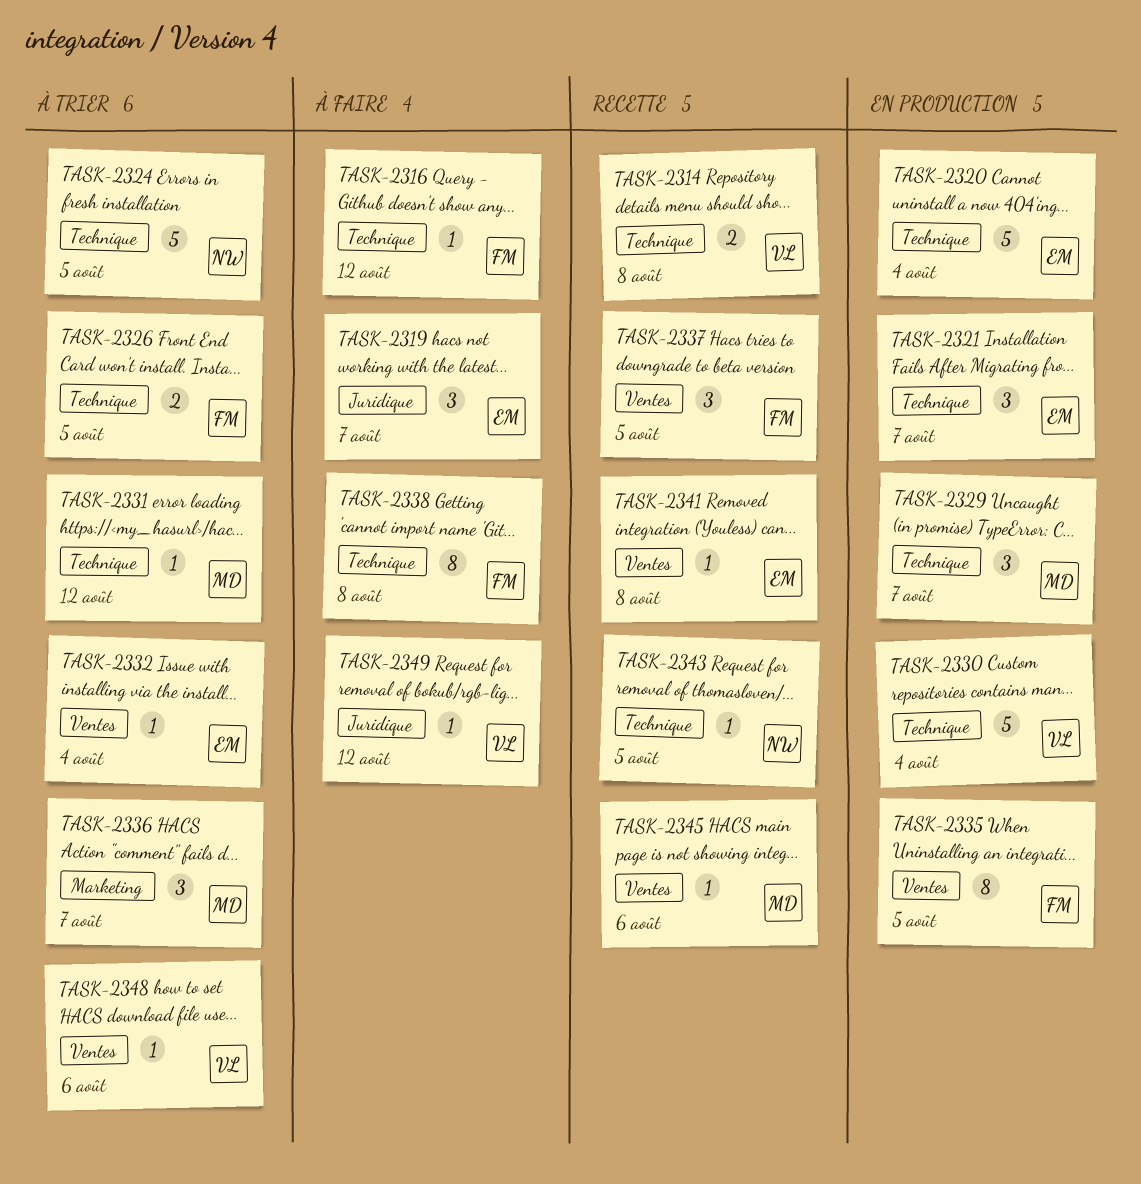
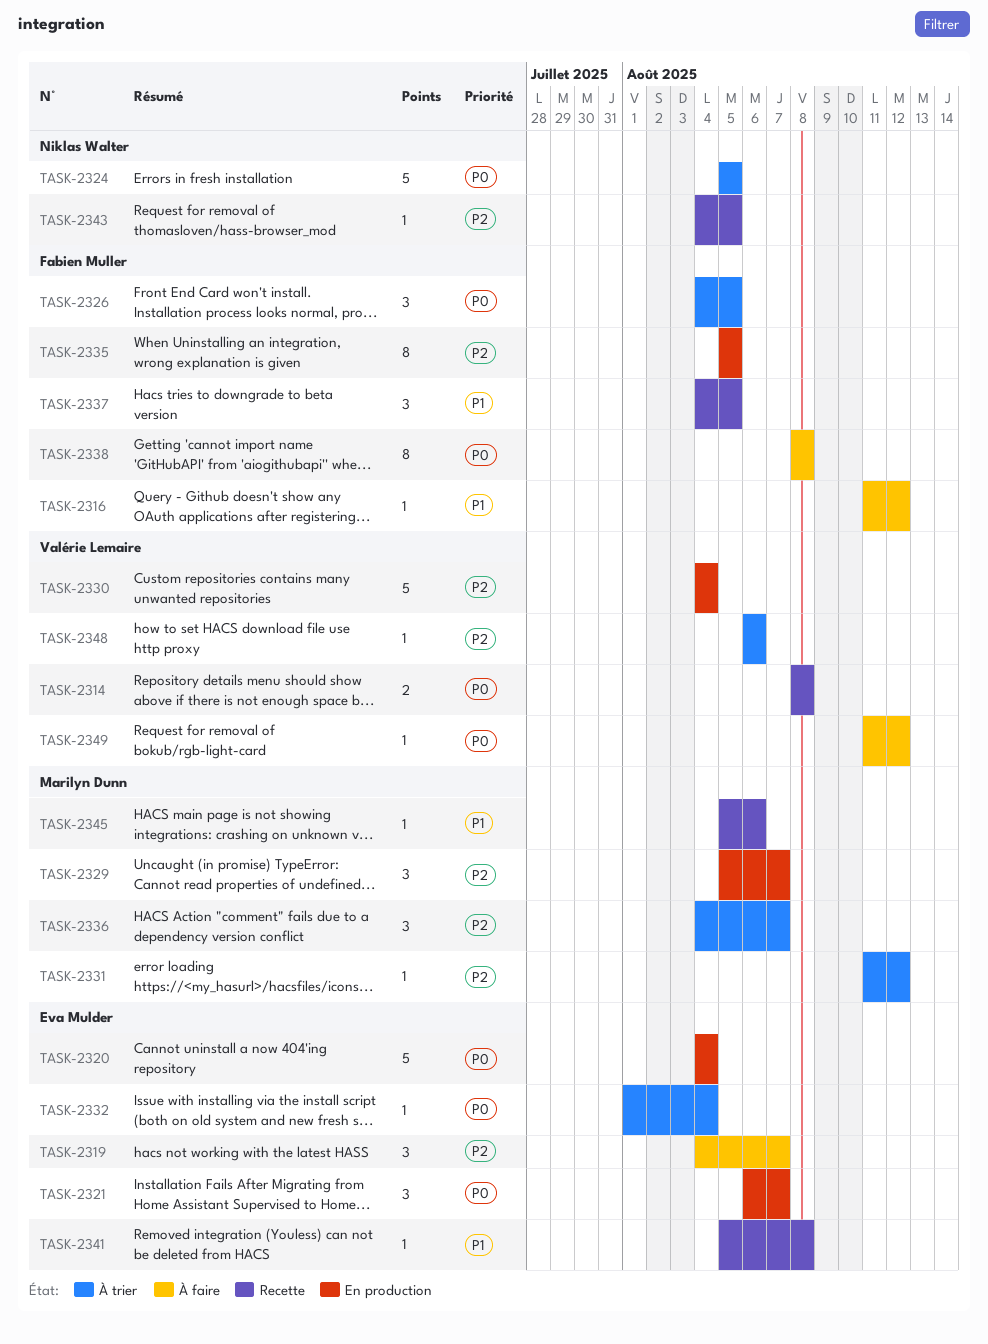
TASK-2326, estimate: 2 -> 3

